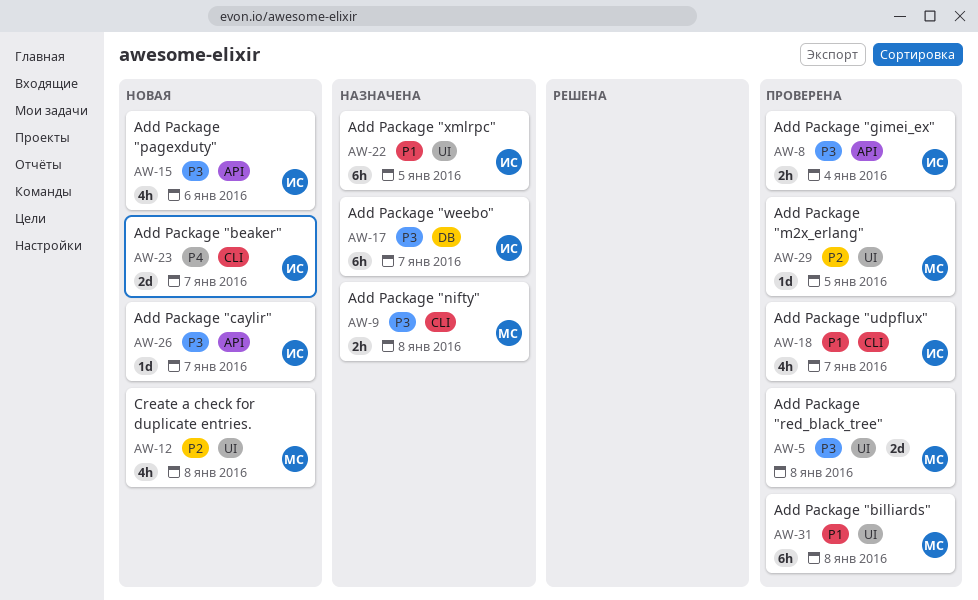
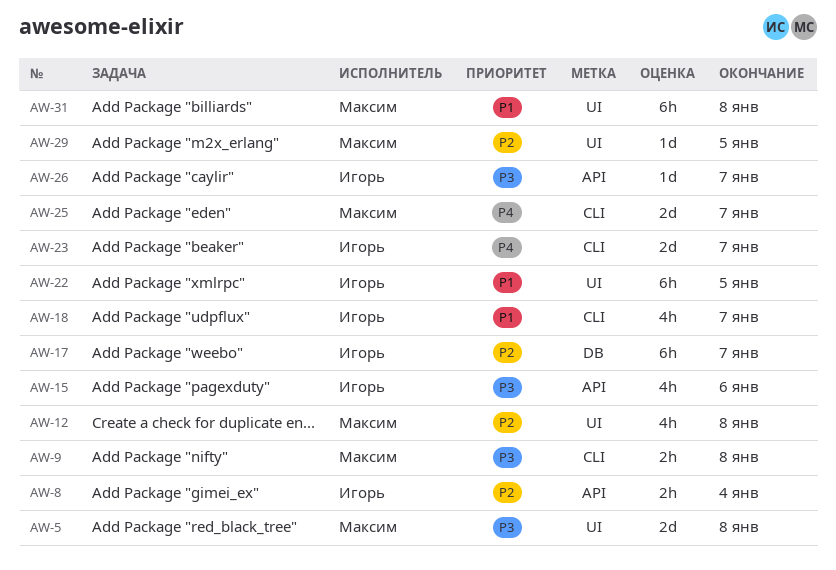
AW-8, priority: P3 -> P2
AW-17, priority: P3 -> P2
AW-25: none -> present

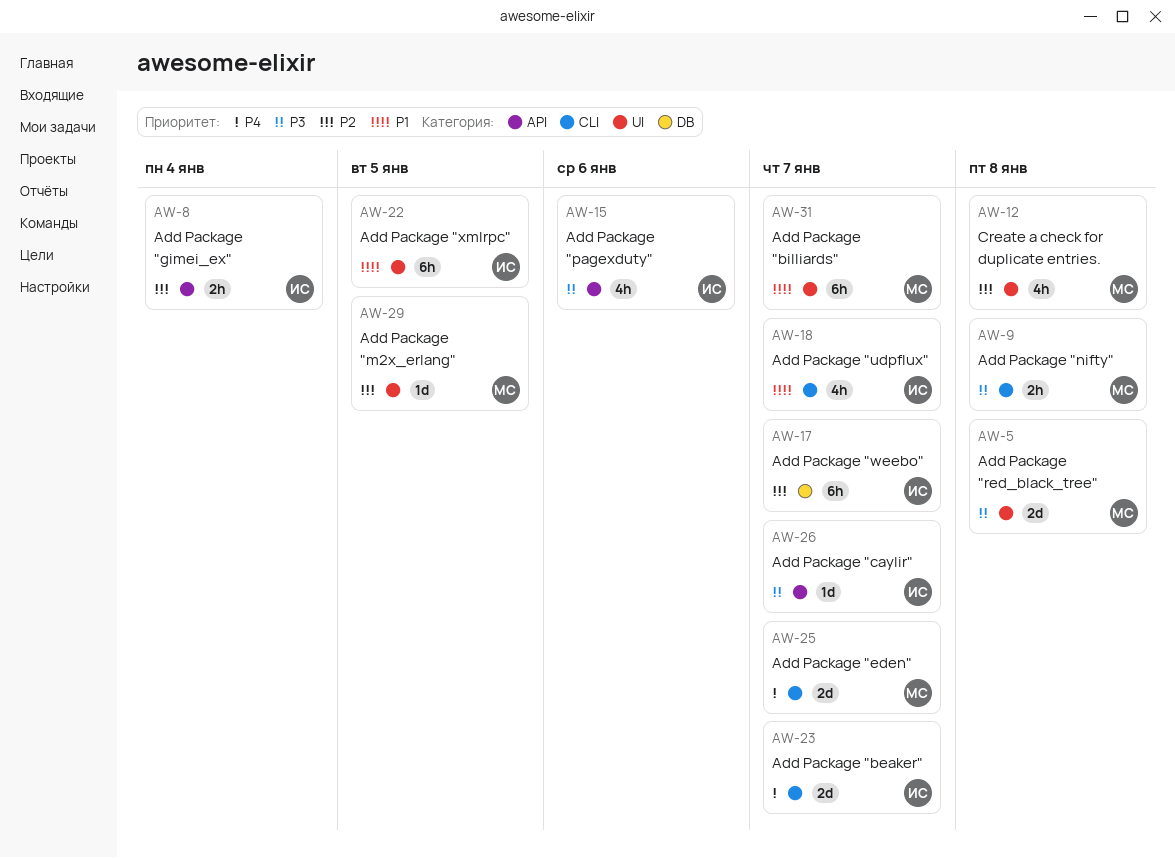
AW-31, due: Jan 8 -> Jan 7

